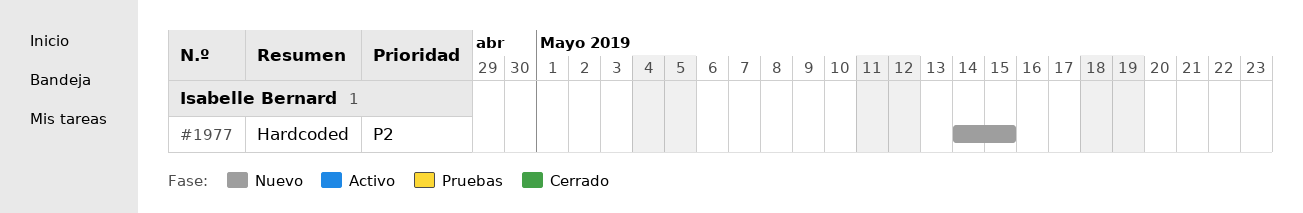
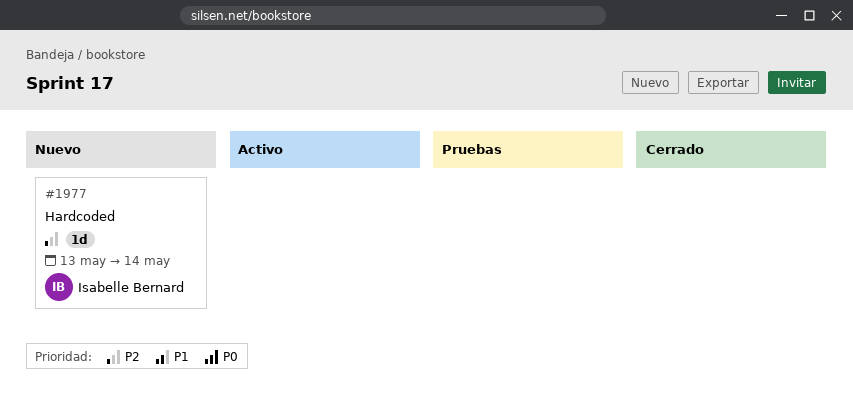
#1977, start: May 14 -> May 13
#1977, due: May 15 -> May 14

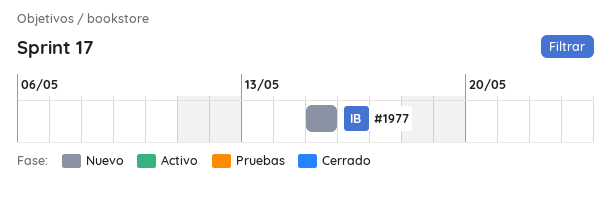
#1977, start: May 13 -> May 15
#1977, due: May 14 -> May 15

